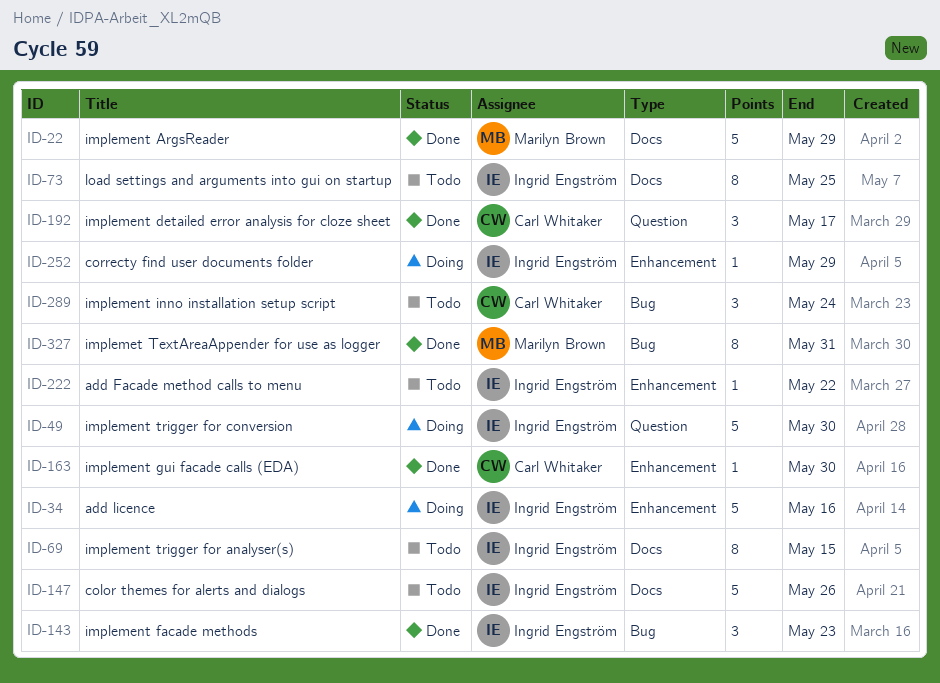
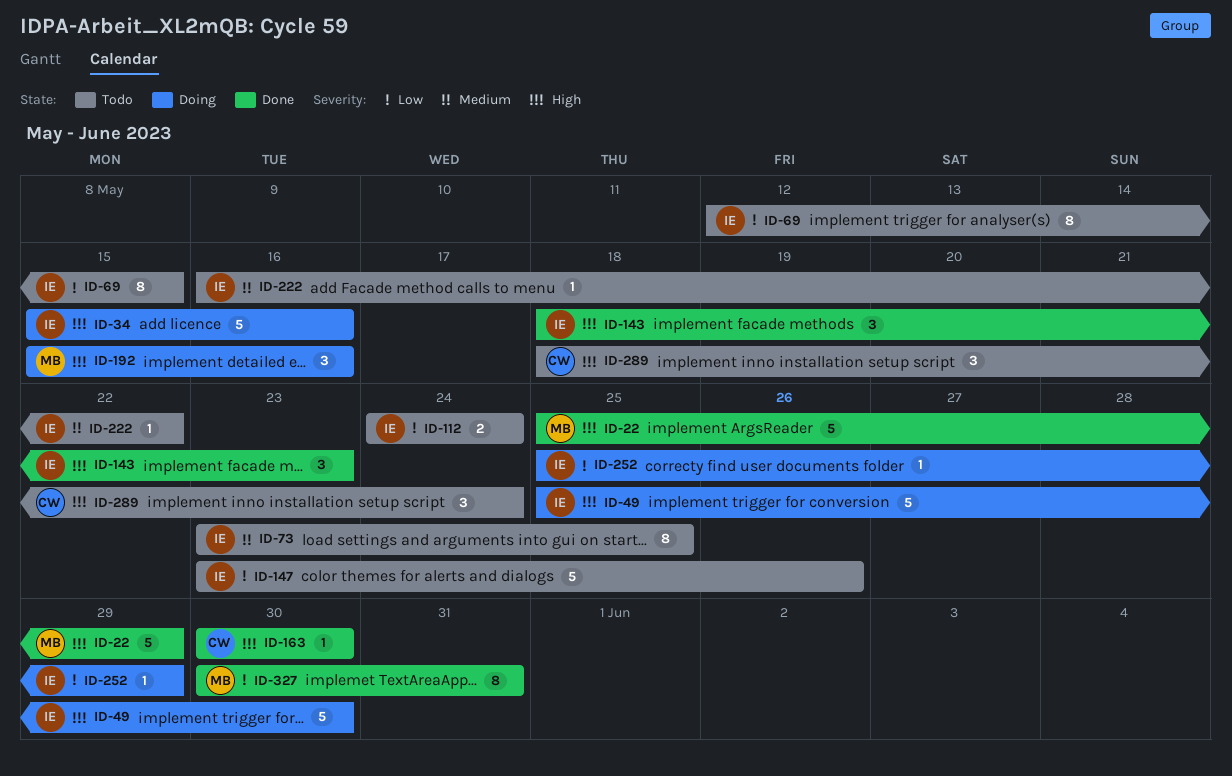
ID-112: none -> present
ID-192, status: Done -> Doing
ID-192, owner: Carl Whitaker -> Marilyn Brown
ID-192, due: May 17 -> May 16

